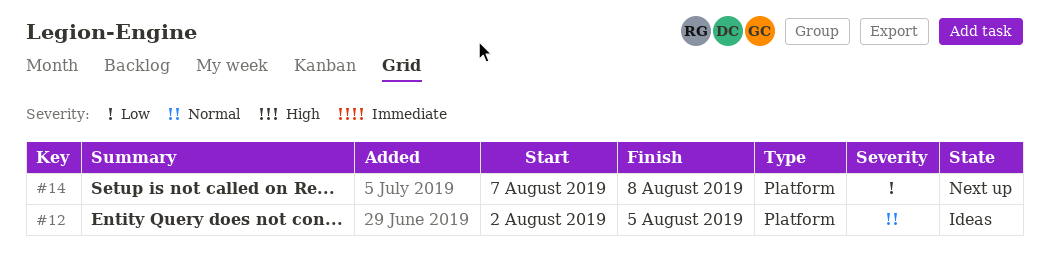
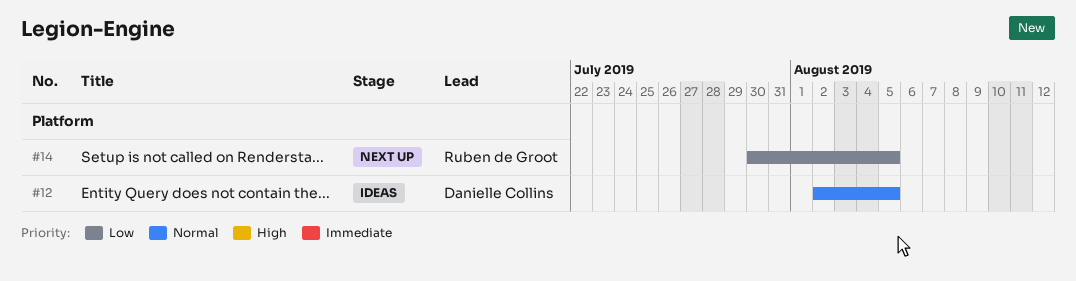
#14, start: Aug 7 -> Jul 30
#14, due: Aug 8 -> Aug 5

